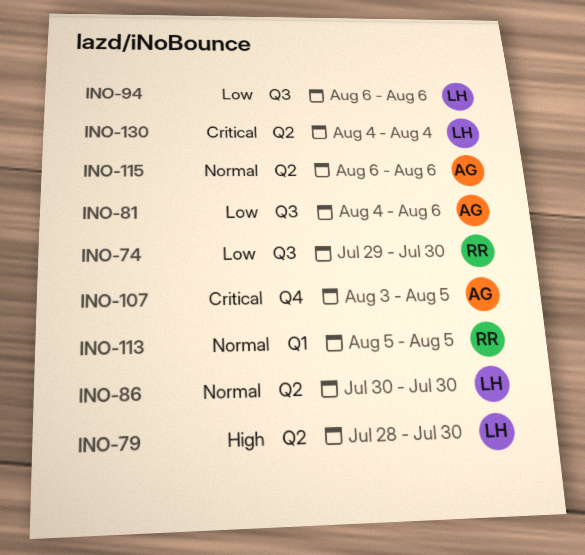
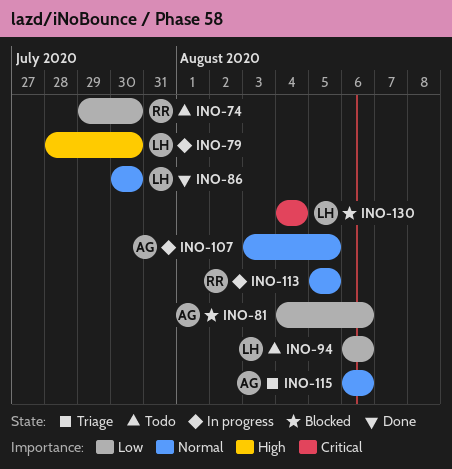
INO-107, priority: Critical -> Normal

